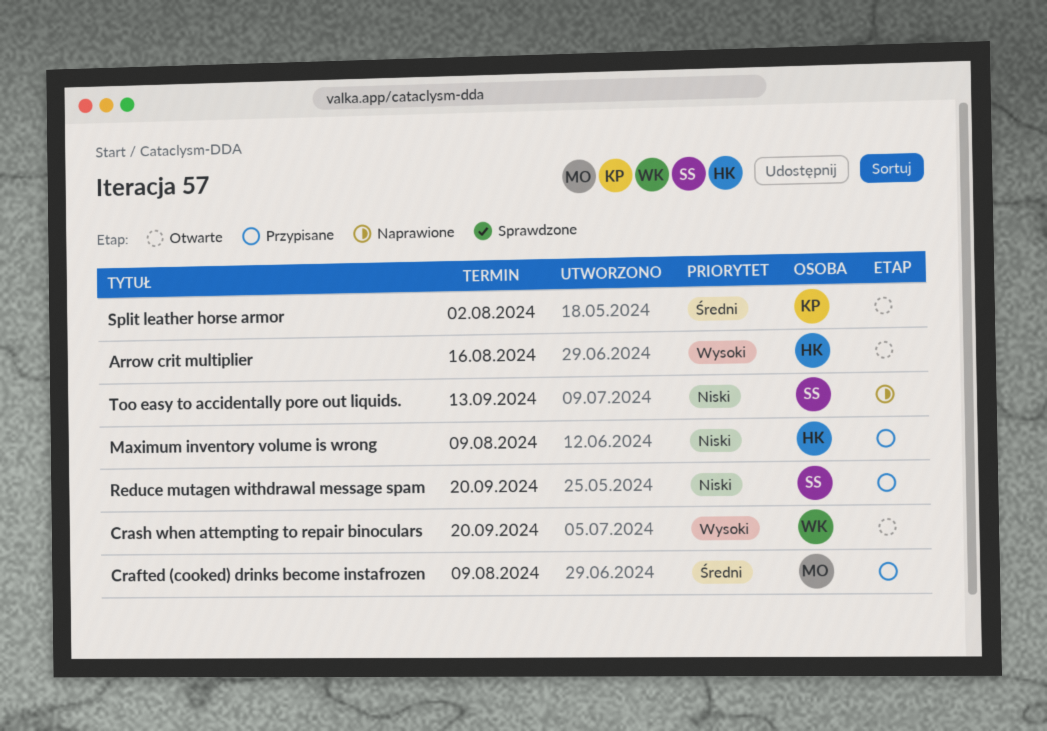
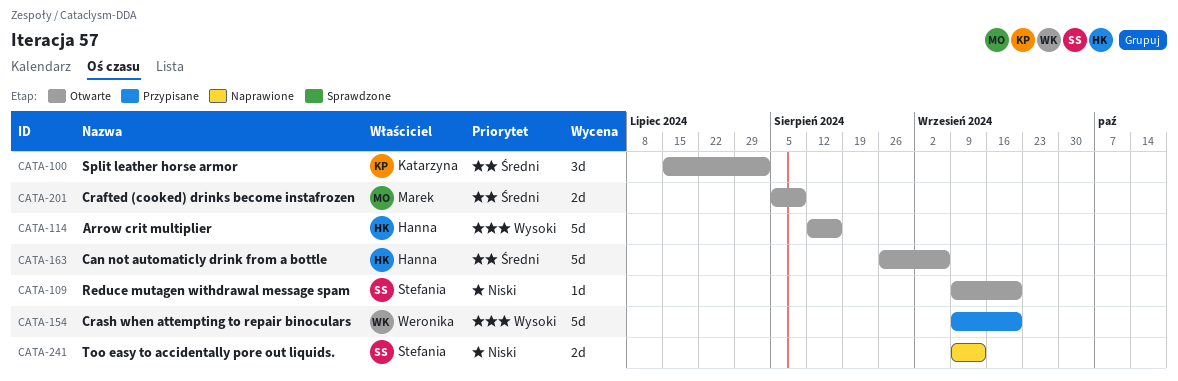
Can not automaticly drink from a bottle: none -> present
Crafted (cooked) drinks become instafrozen, status: Przypisane -> Otwarte
Crash when attempting to repair binoculars, status: Otwarte -> Przypisane
Maximum inventory volume is wrong: present -> none
Reduce mutagen withdrawal message spam, status: Przypisane -> Otwarte

